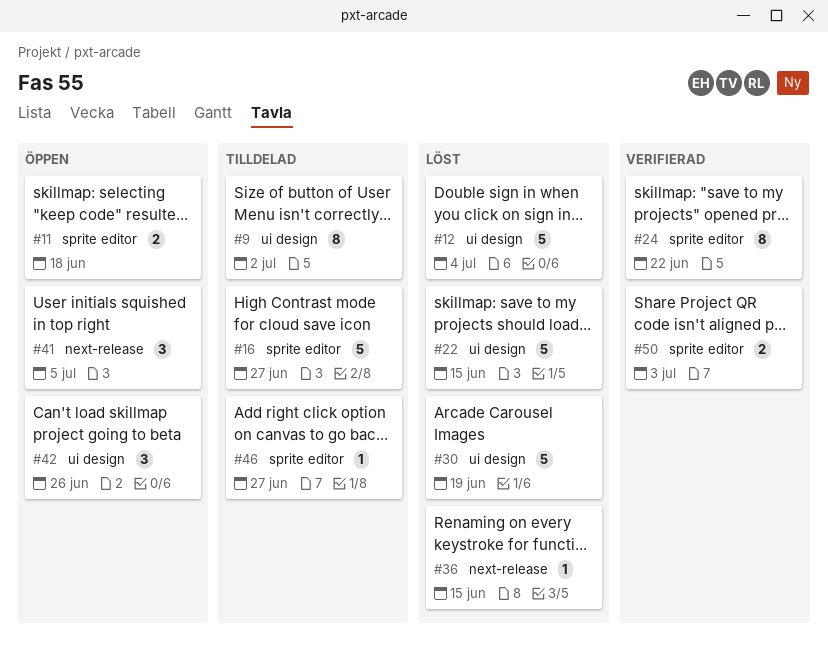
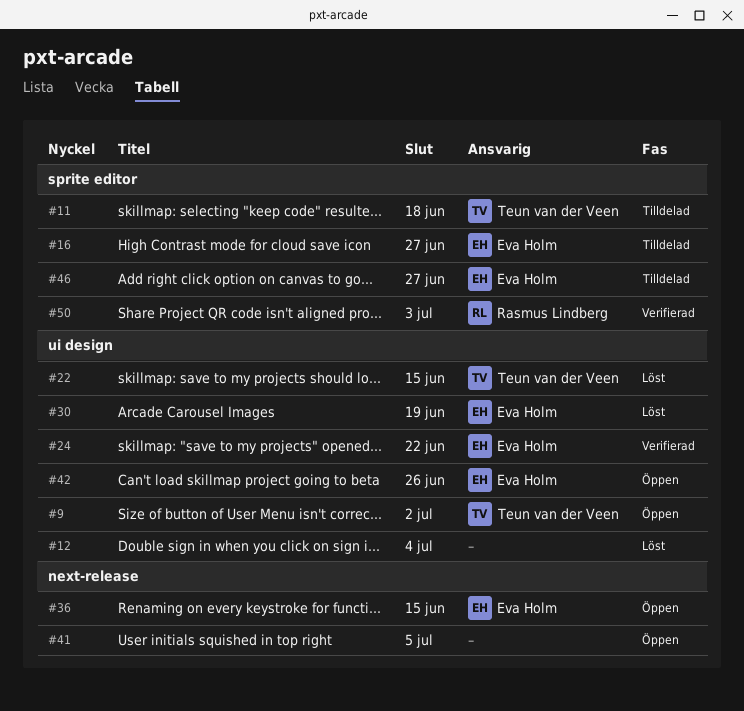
#9, status: Tilldelad -> Öppen
#11, status: Öppen -> Tilldelad
#24, label: sprite editor -> ui design
#36, status: Löst -> Öppen

